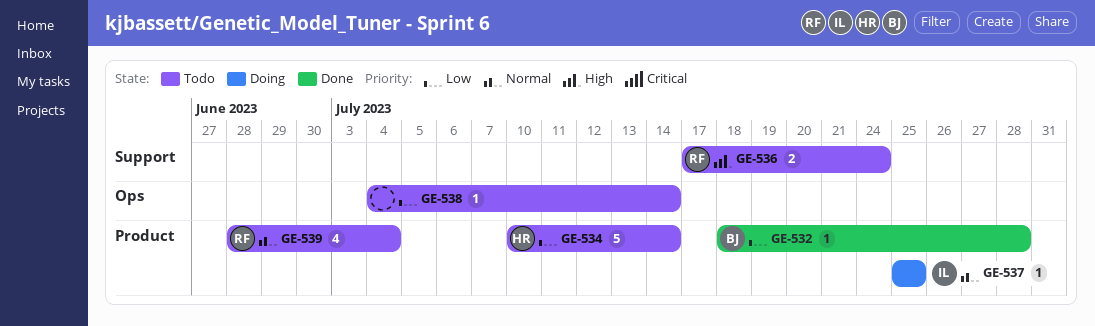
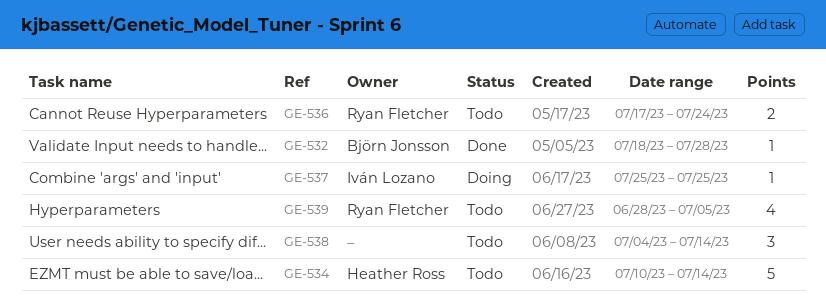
GE-538, estimate: 1 -> 3
GE-539, due: Jul 4 -> Jul 5

